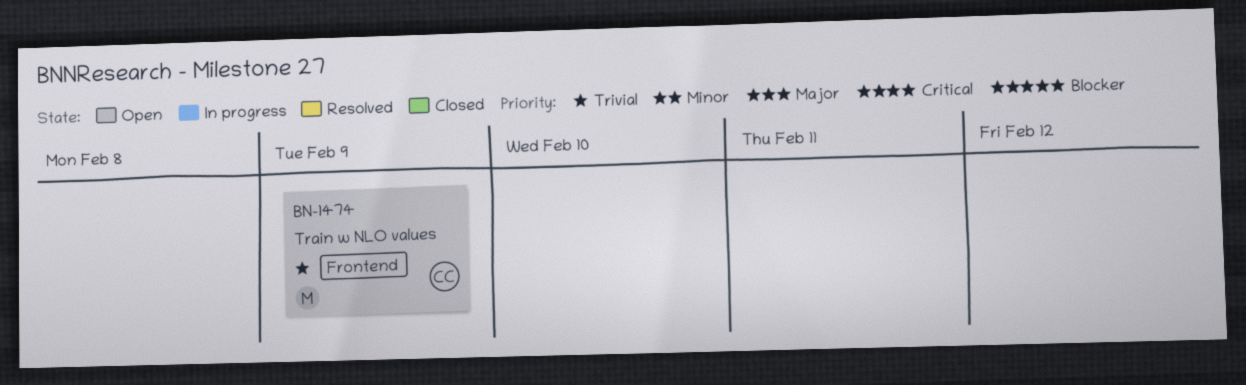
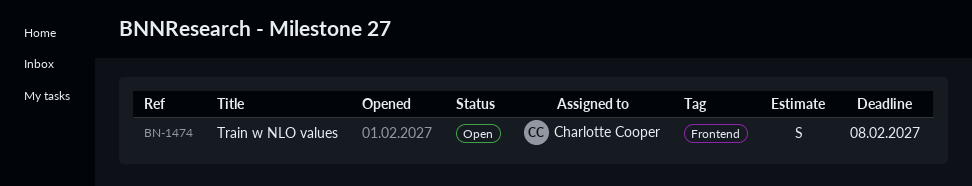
BN-1474, estimate: M -> S
BN-1474, due: Feb 9 -> Feb 8

